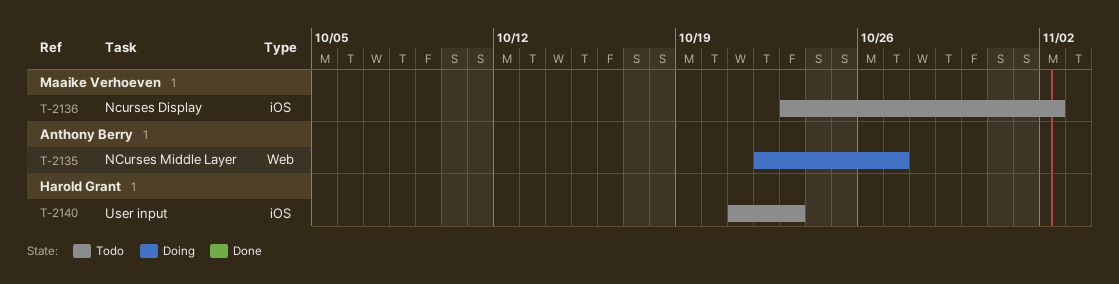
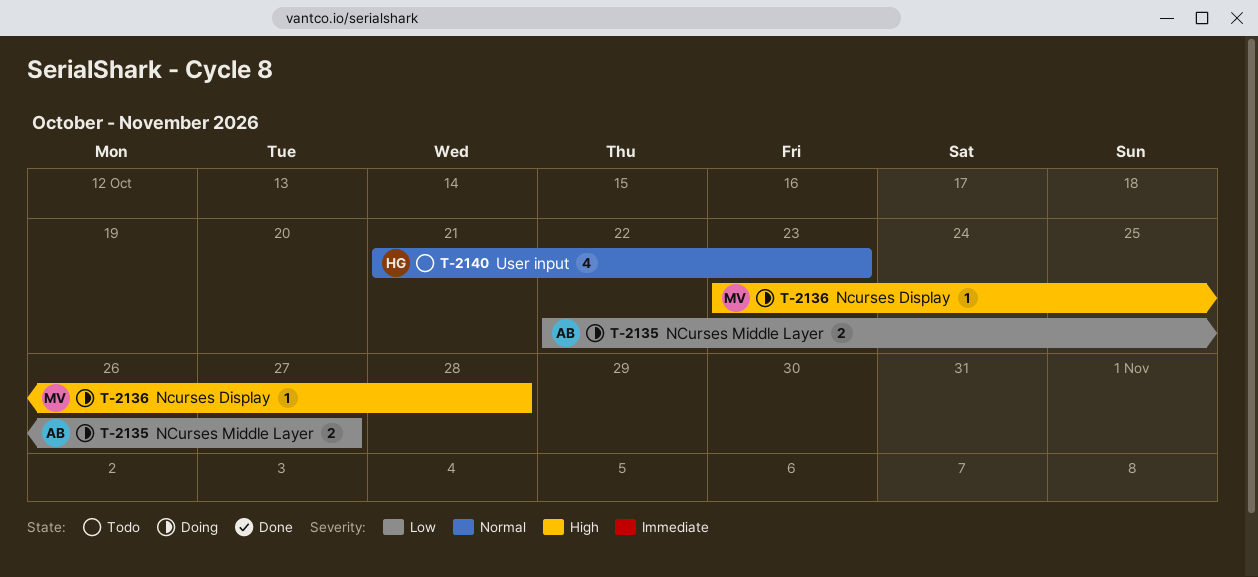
T-2136, status: Todo -> Doing
T-2136, due: Nov 2 -> Oct 28

